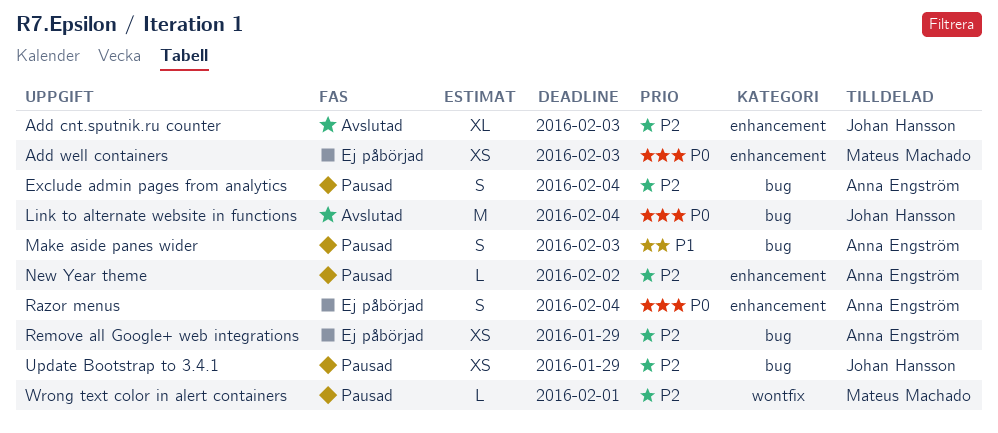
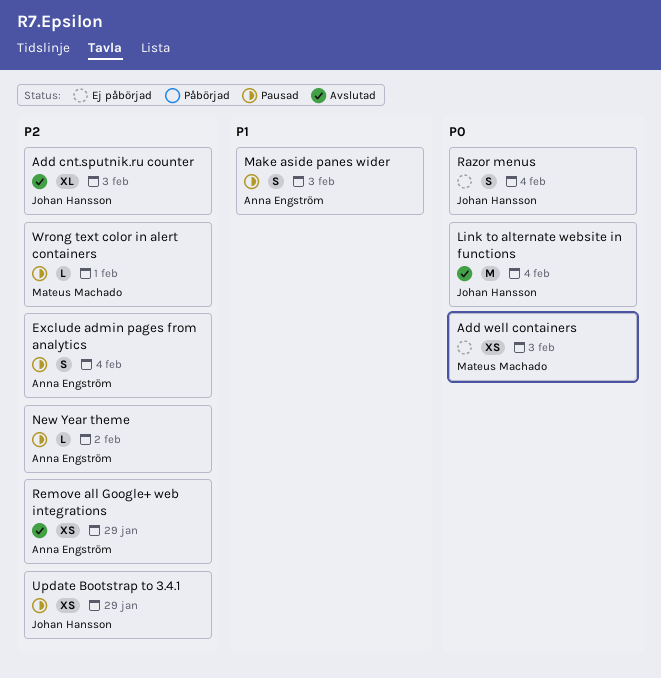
Razor menus, owner: Anna Engström -> Johan Hansson
Remove all Google+ web integrations, status: Ej påbörjad -> Avslutad

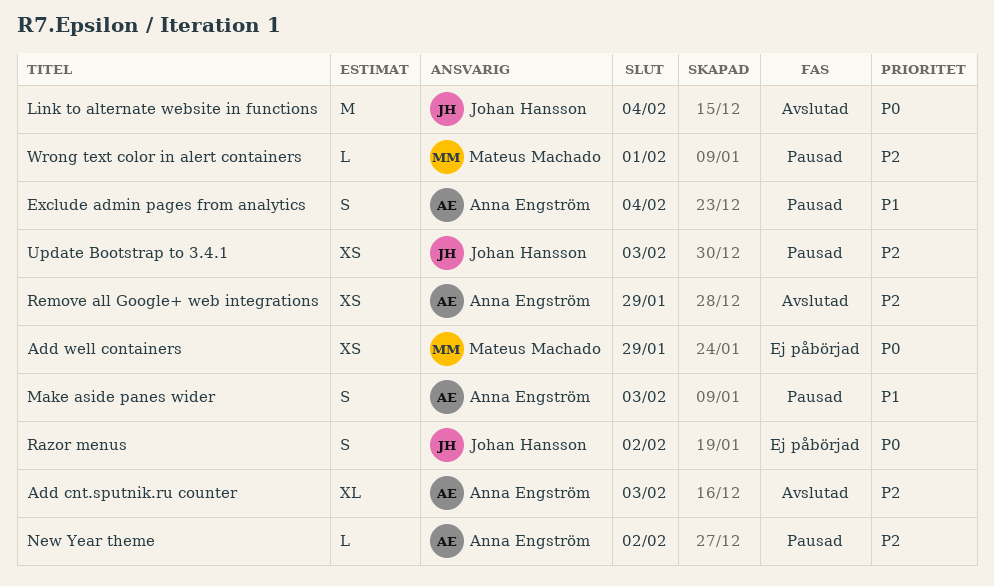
Add cnt.sputnik.ru counter, owner: Johan Hansson -> Anna Engström
Add well containers, due: Feb 3 -> Jan 29
Exclude admin pages from analytics, priority: P2 -> P1
Razor menus, due: Feb 4 -> Feb 2
Update Bootstrap to 3.4.1, due: Jan 29 -> Feb 3

